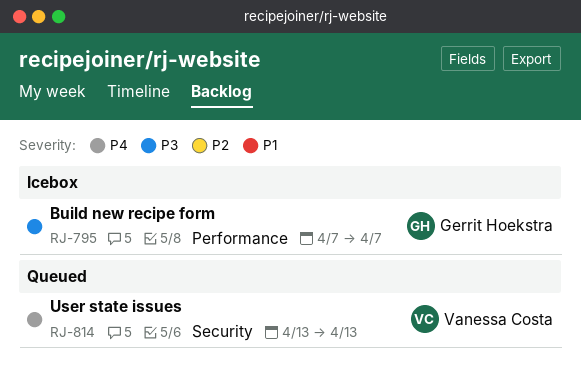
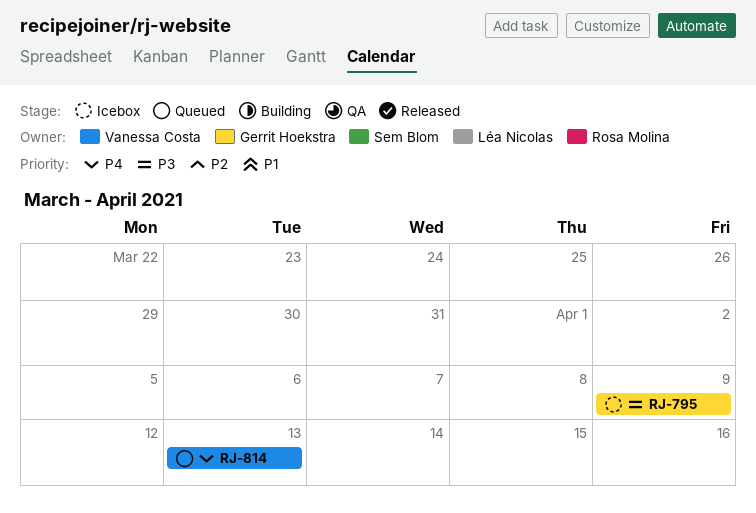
RJ-795, start: Apr 7 -> Apr 9
RJ-795, due: Apr 7 -> Apr 9

